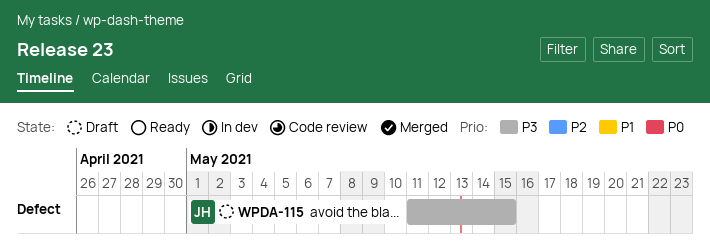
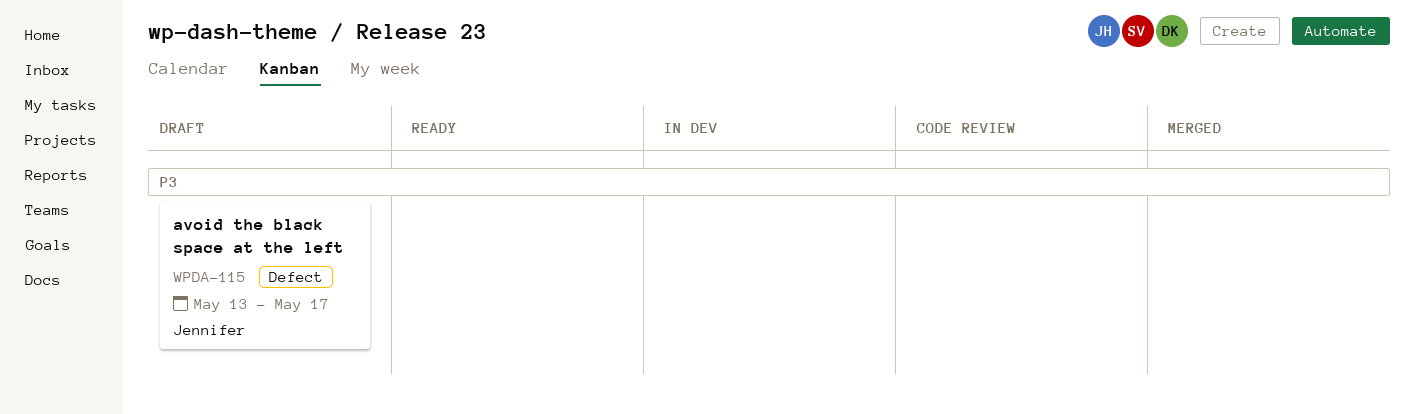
WPDA-115, start: May 11 -> May 13
WPDA-115, due: May 15 -> May 17

